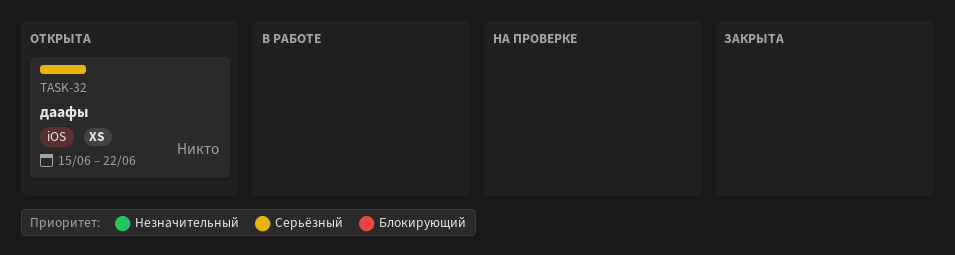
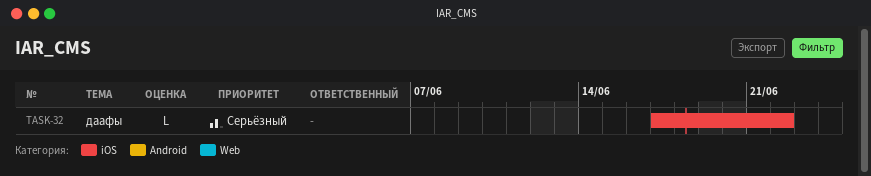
TASK-32, estimate: XS -> L
TASK-32, start: Jun 15 -> Jun 17

